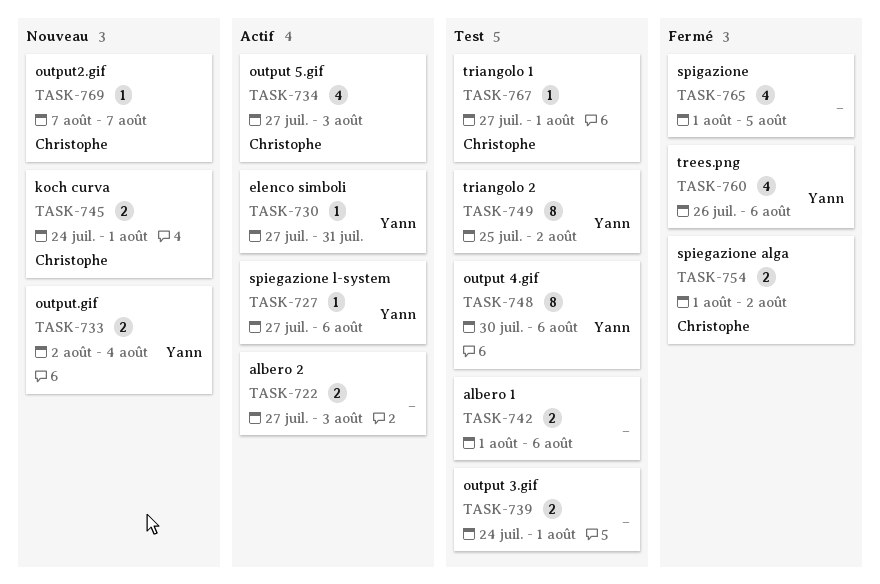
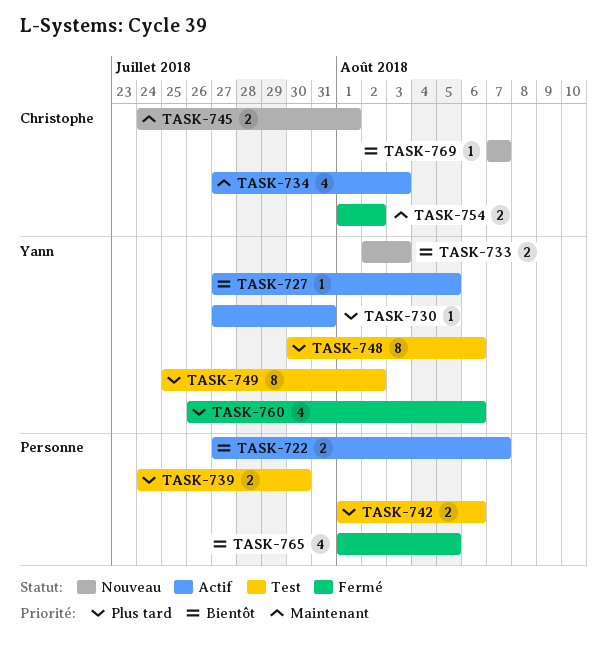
TASK-722, due: Aug 3 -> Aug 7
TASK-727, due: Aug 6 -> Aug 5
TASK-733, due: Aug 4 -> Aug 3
TASK-739, due: Aug 1 -> Jul 30
TASK-767: present -> none

